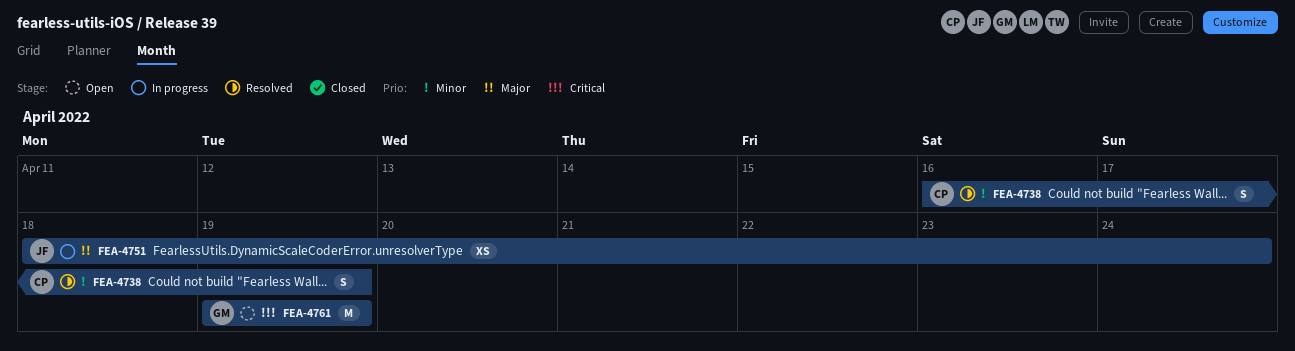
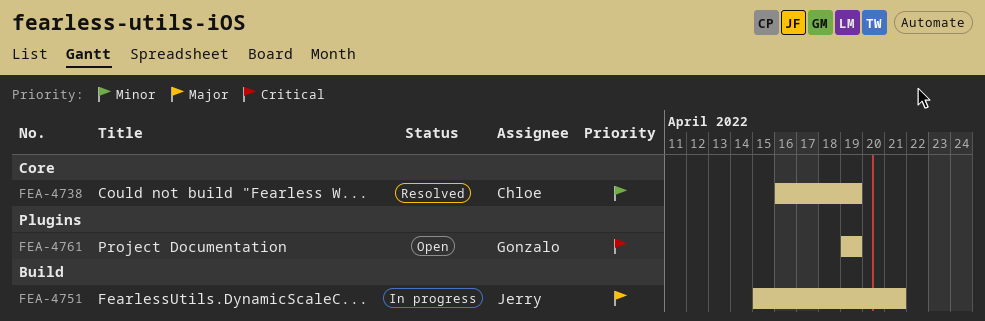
FEA-4751, start: Apr 18 -> Apr 15
FEA-4751, due: Apr 24 -> Apr 21

